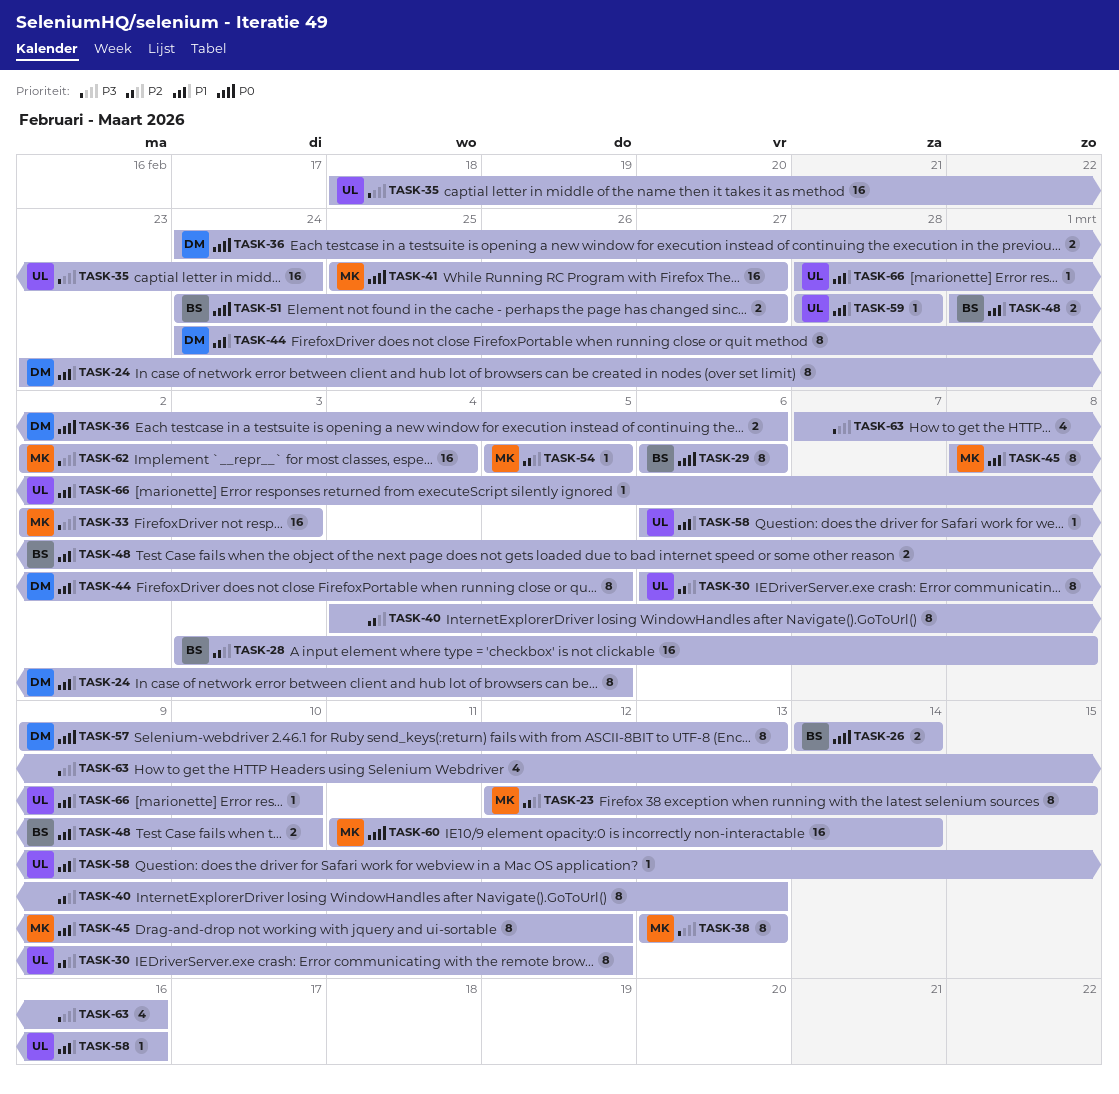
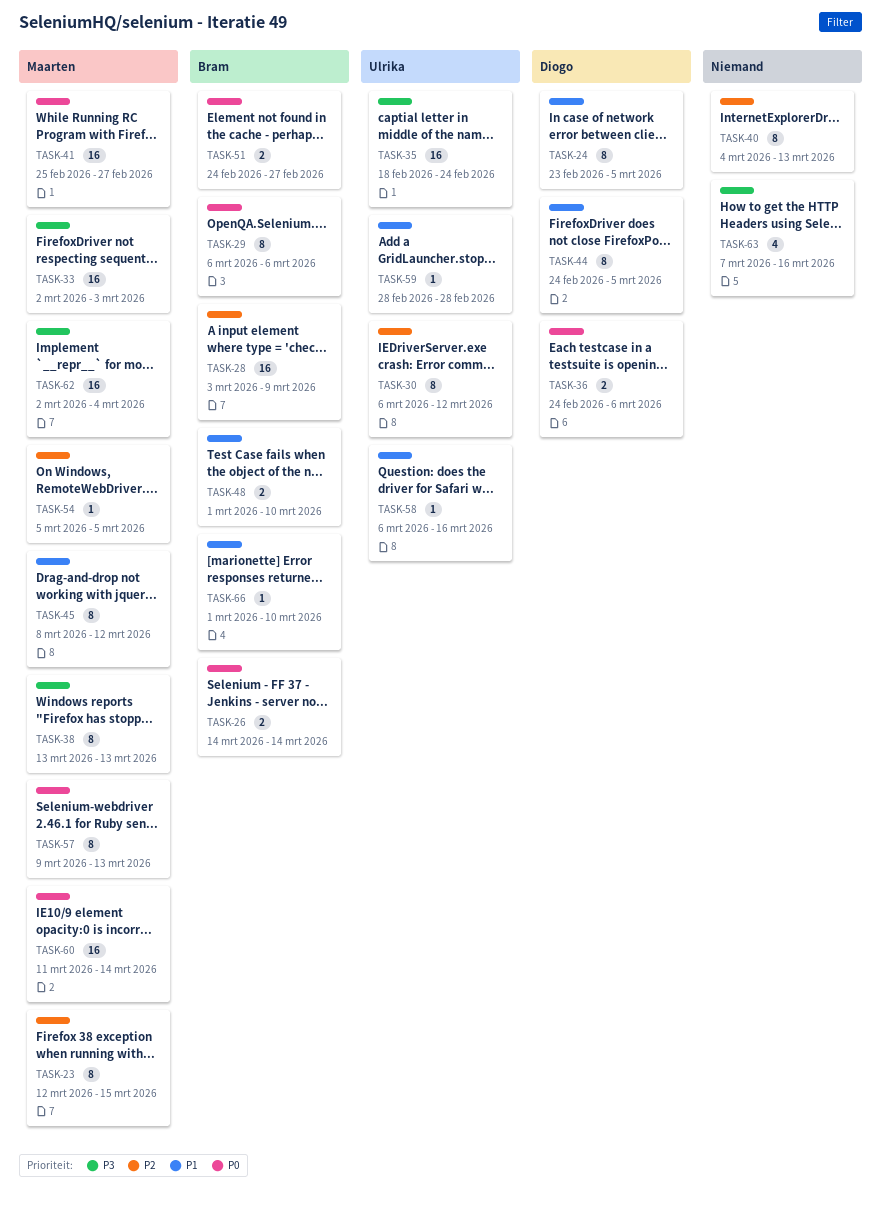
TASK-28, due: Mar 8 -> Mar 9
TASK-57, owner: Diogo -> Maarten
TASK-66, owner: Ulrika -> Bram
TASK-66, start: Feb 28 -> Mar 1

